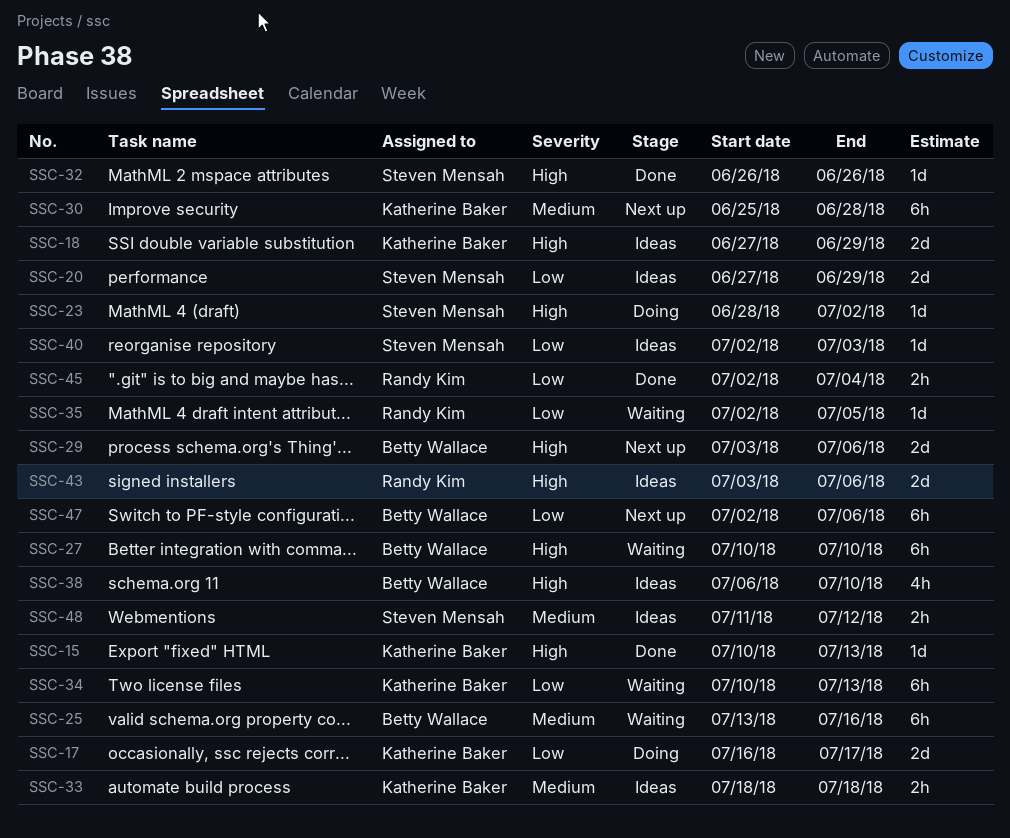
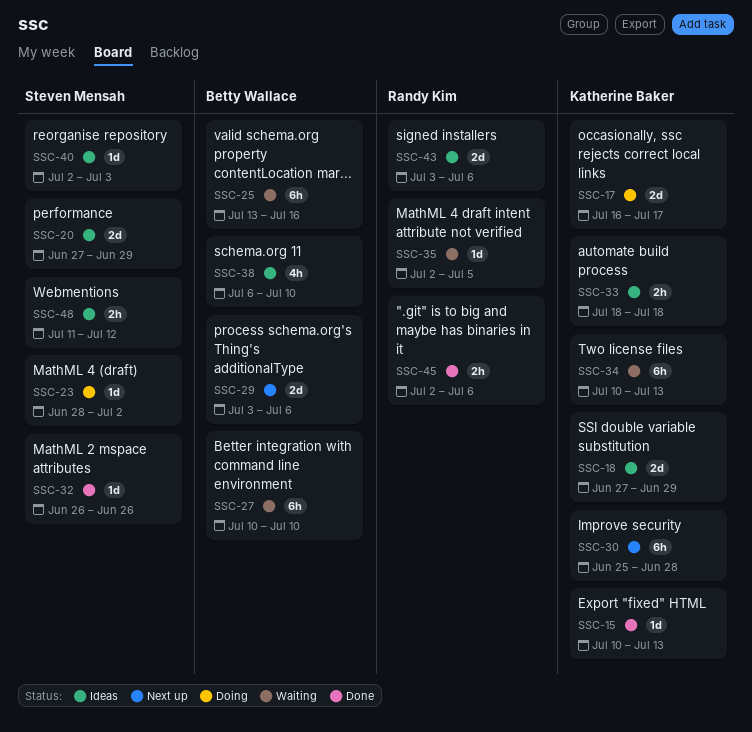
SSC-45, due: Jul 4 -> Jul 6
SSC-47: present -> none

